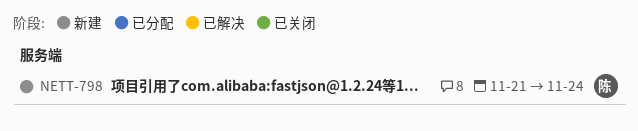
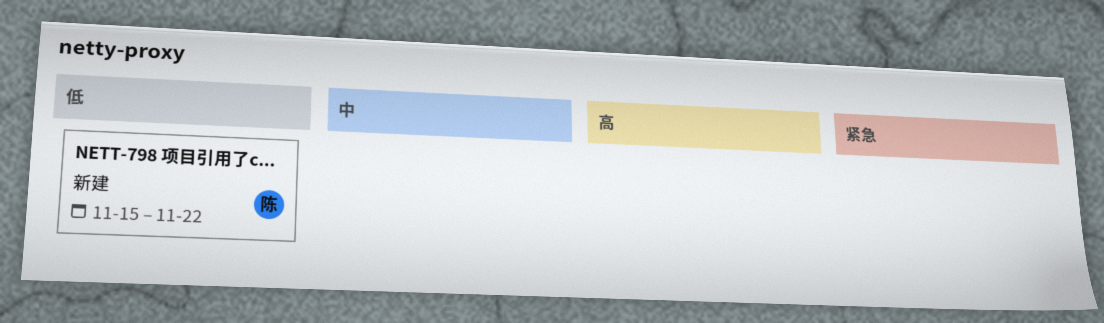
NETT-798, start: Nov 21 -> Nov 15
NETT-798, due: Nov 24 -> Nov 22

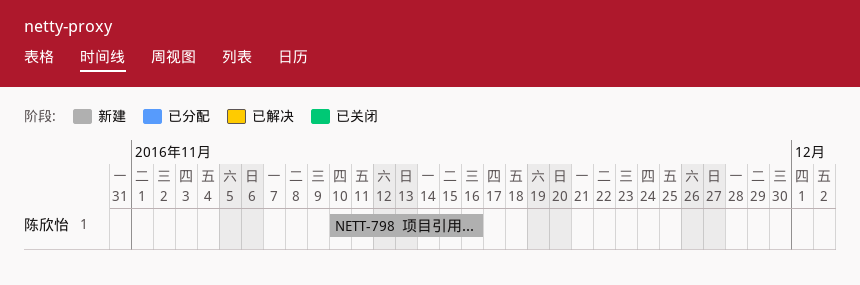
NETT-798, start: Nov 15 -> Nov 10
NETT-798, due: Nov 22 -> Nov 16

